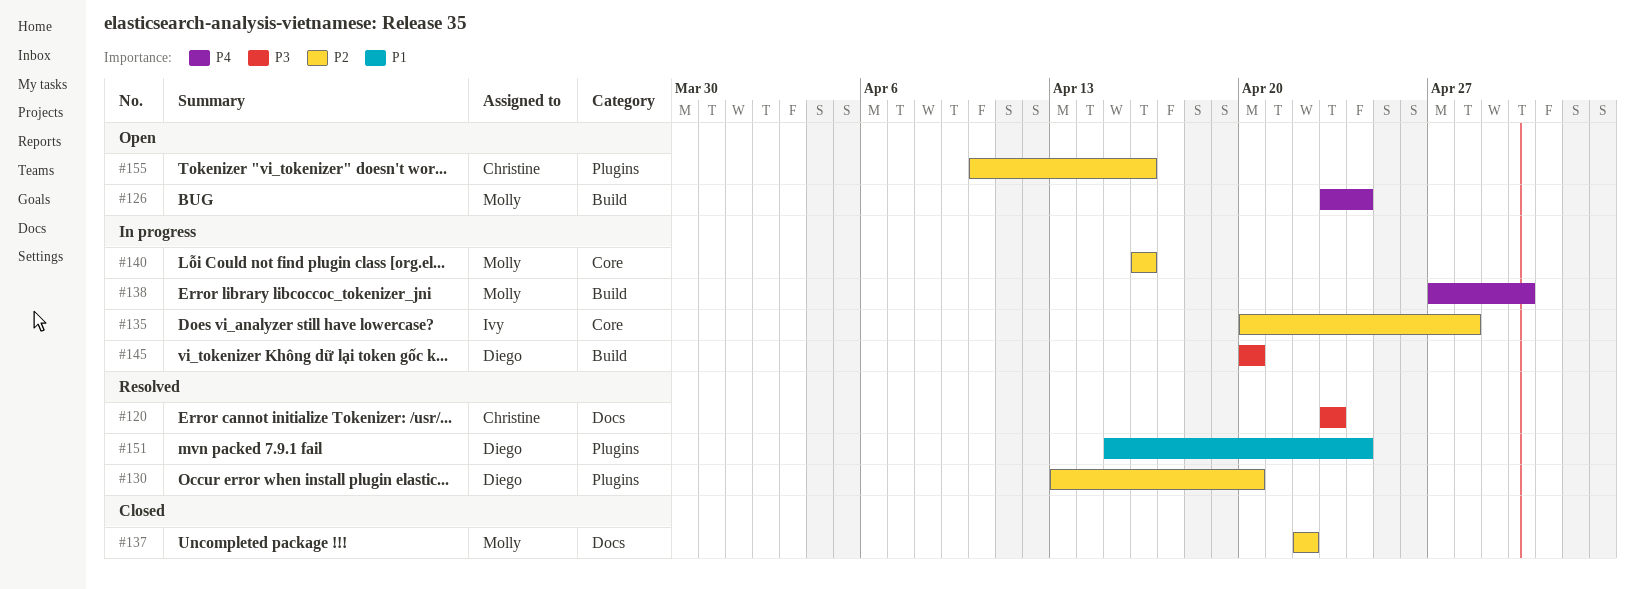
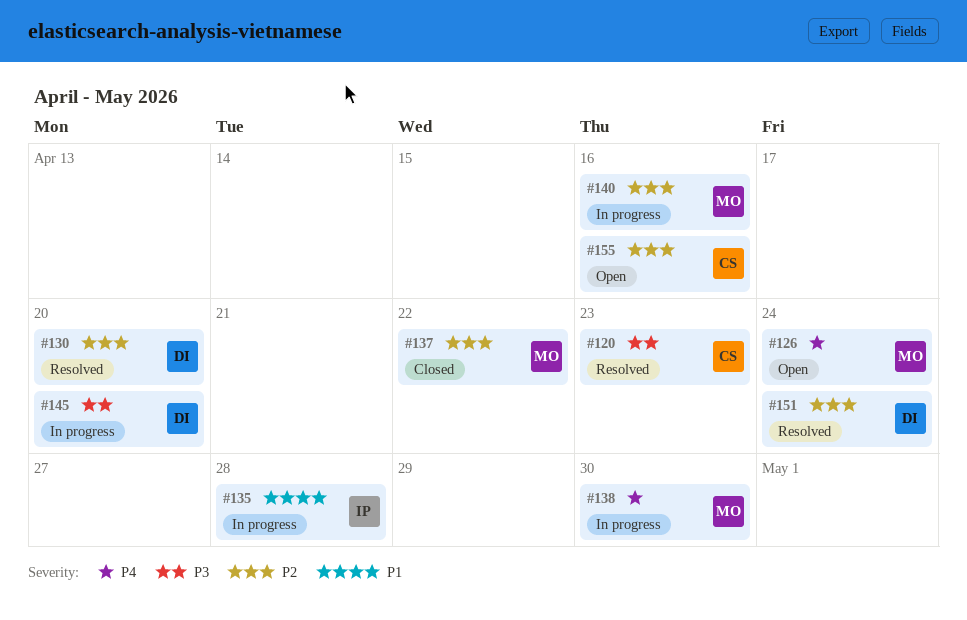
#135, priority: P2 -> P1
#151, priority: P1 -> P2

